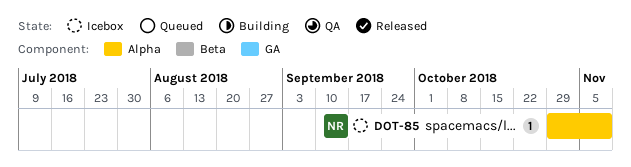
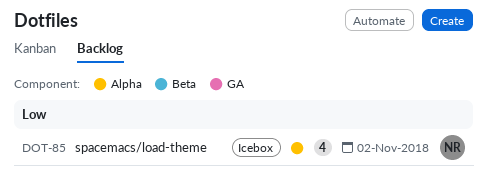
DOT-85, estimate: 1 -> 4
DOT-85, due: Nov 9 -> Nov 2

